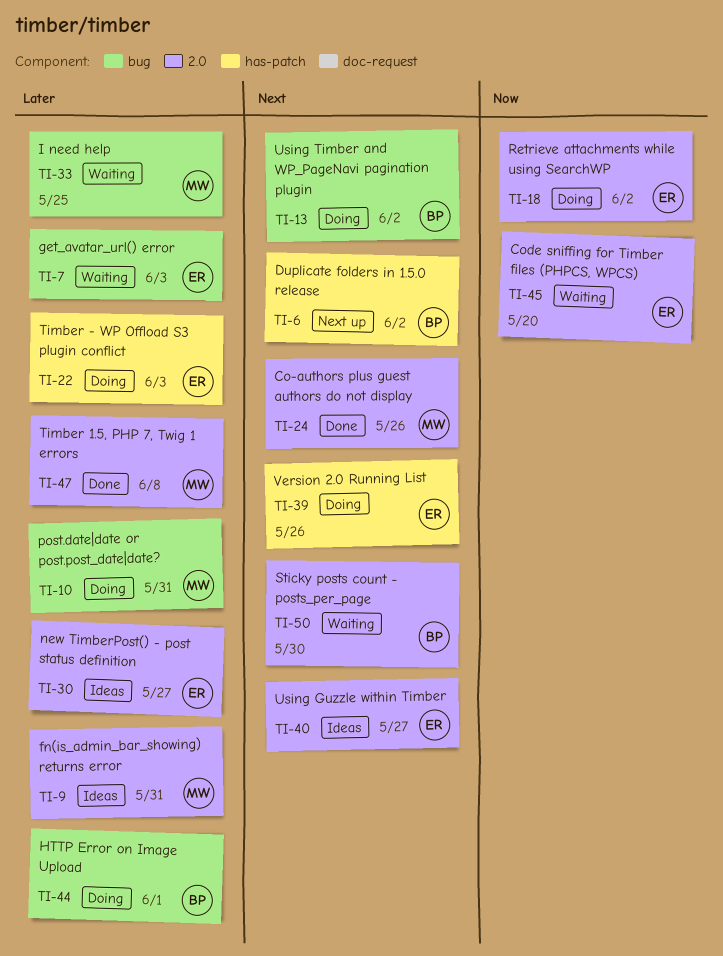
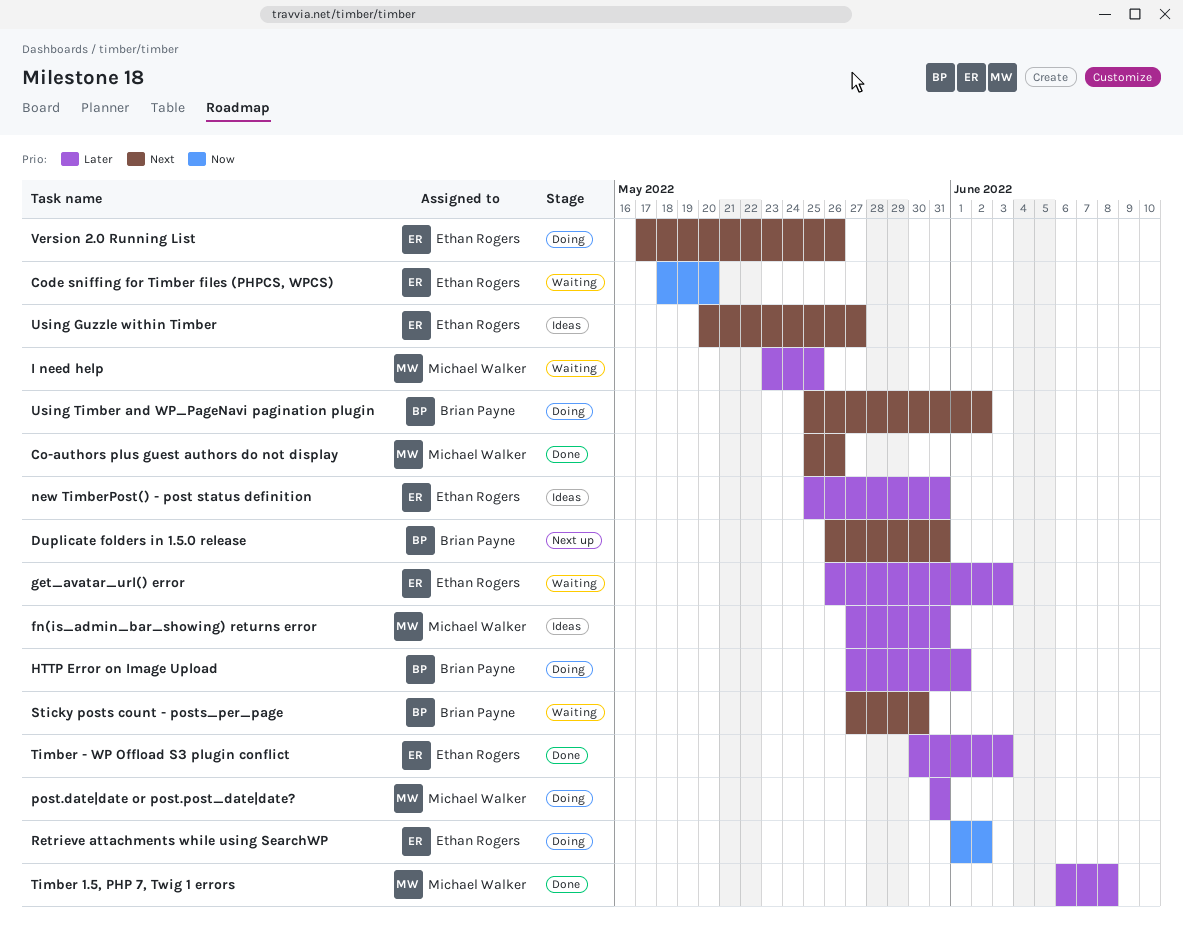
Duplicate folders in 1.5.0 release, due: Jun 2 -> May 31
new TimberPost() - post status definition, due: May 27 -> May 31
Timber - WP Offload S3 plugin conflict, status: Doing -> Done

